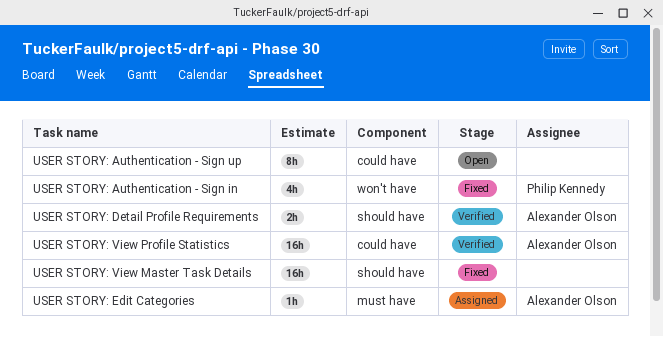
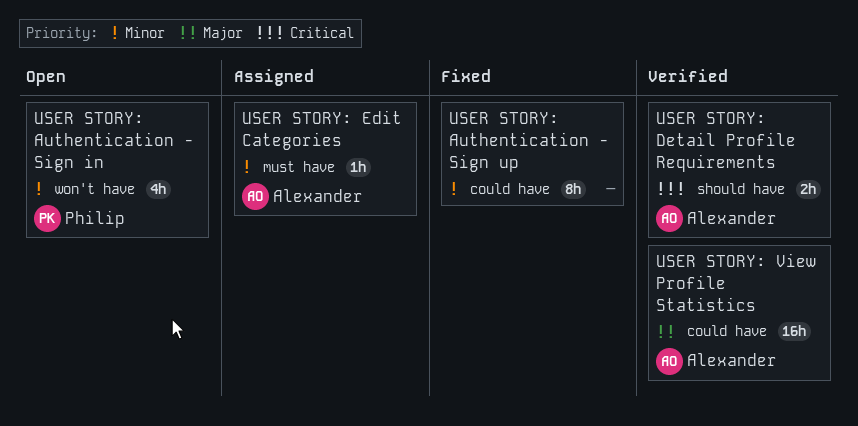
USER STORY: Authentication - Sign in, status: Fixed -> Open
USER STORY: Authentication - Sign up, status: Open -> Fixed
USER STORY: View Master Task Details: present -> none

